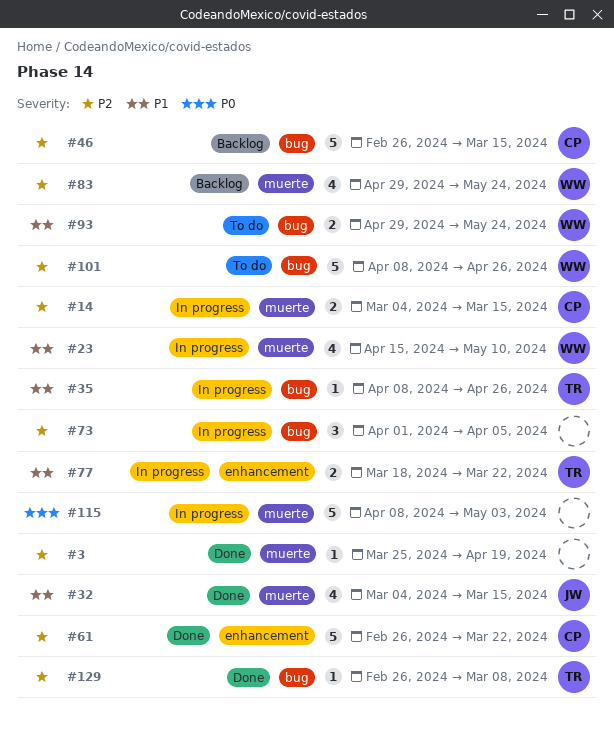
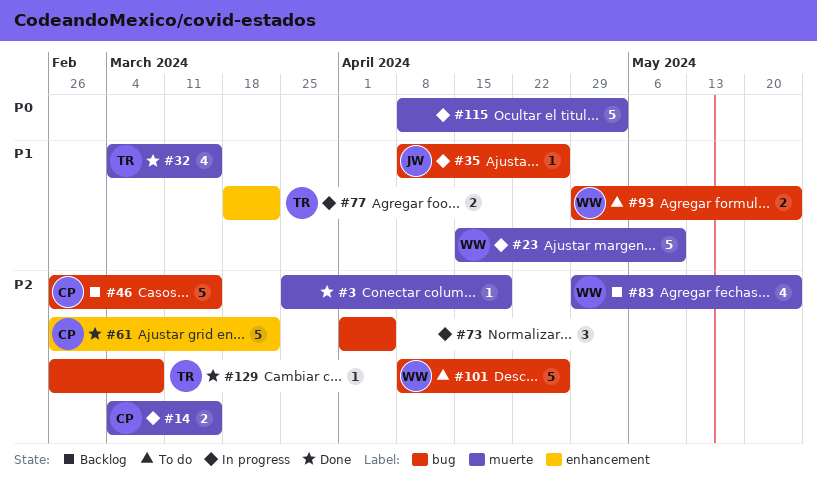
#23, estimate: 4 -> 5
#32, owner: JW -> TR
#35, owner: TR -> JW

